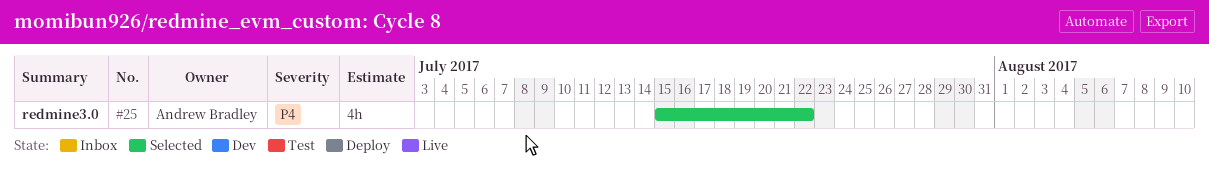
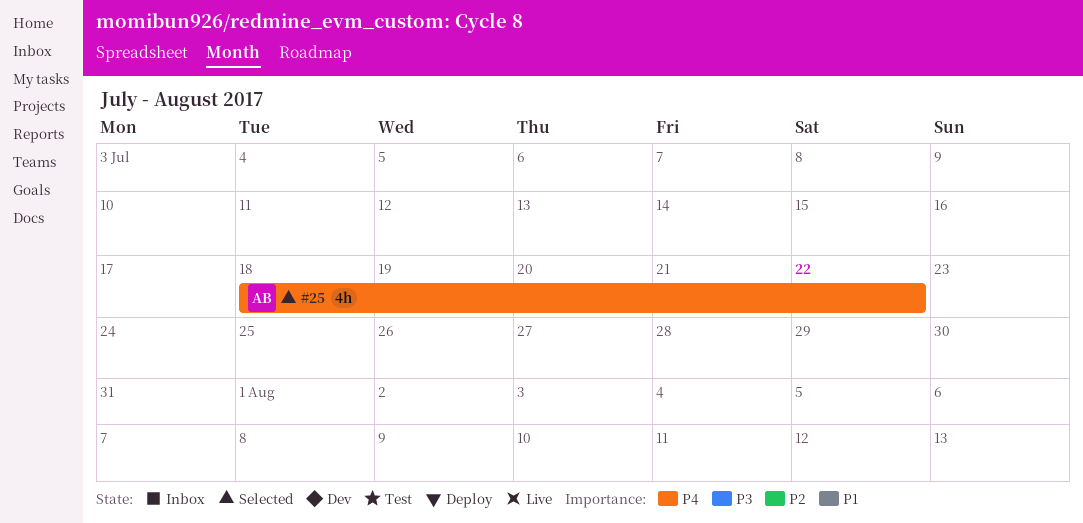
#25, start: Jul 15 -> Jul 18

